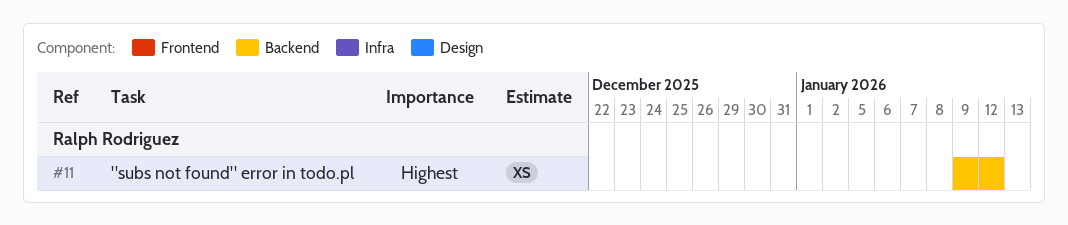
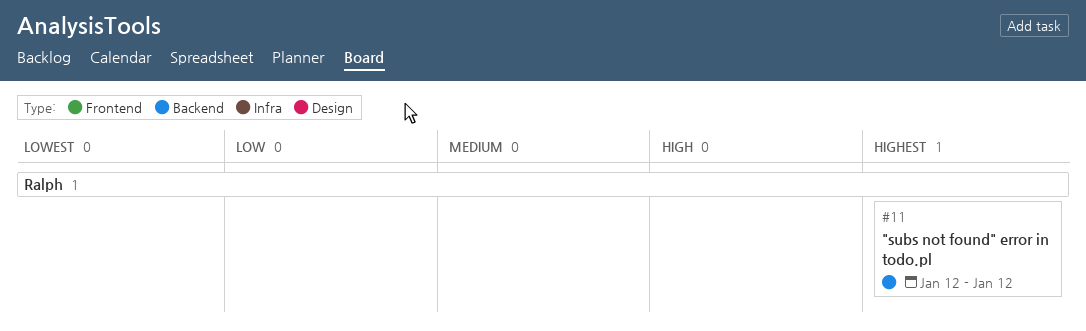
#11, start: Jan 9 -> Jan 12

